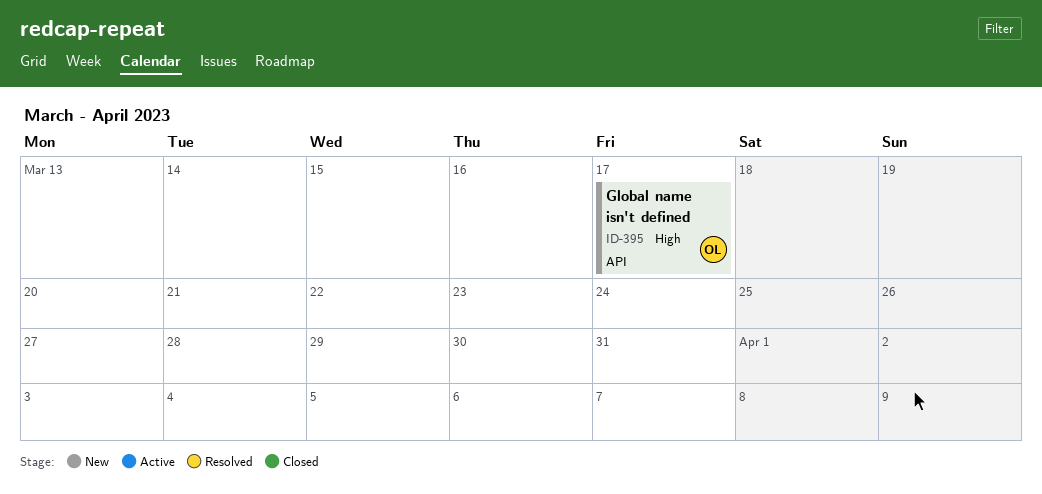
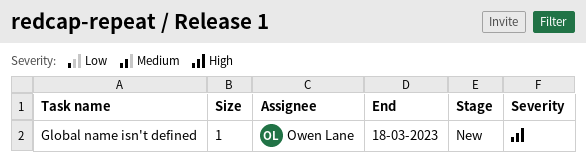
Global name isn't defined, due: Mar 17 -> Mar 18

